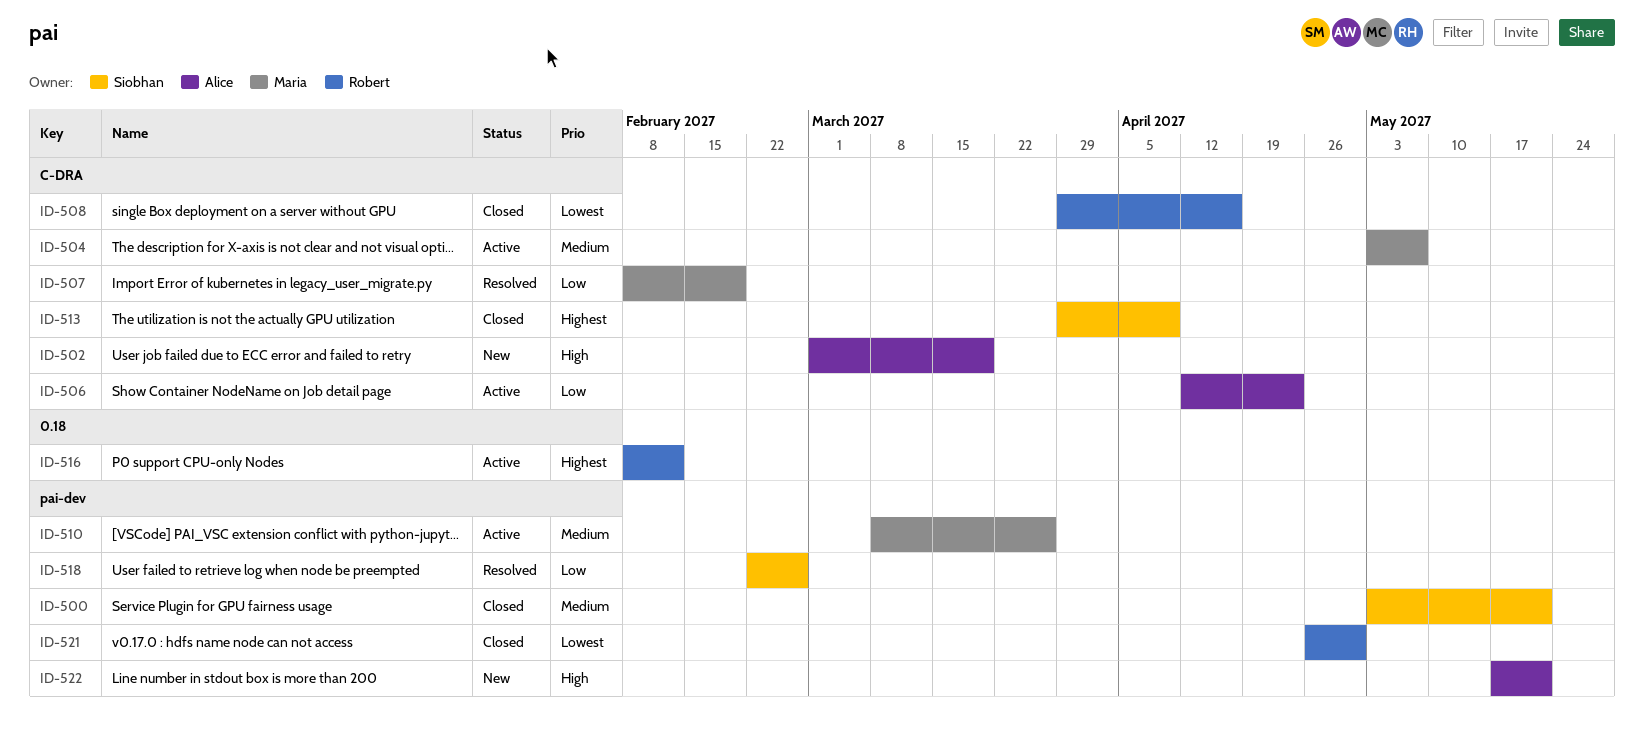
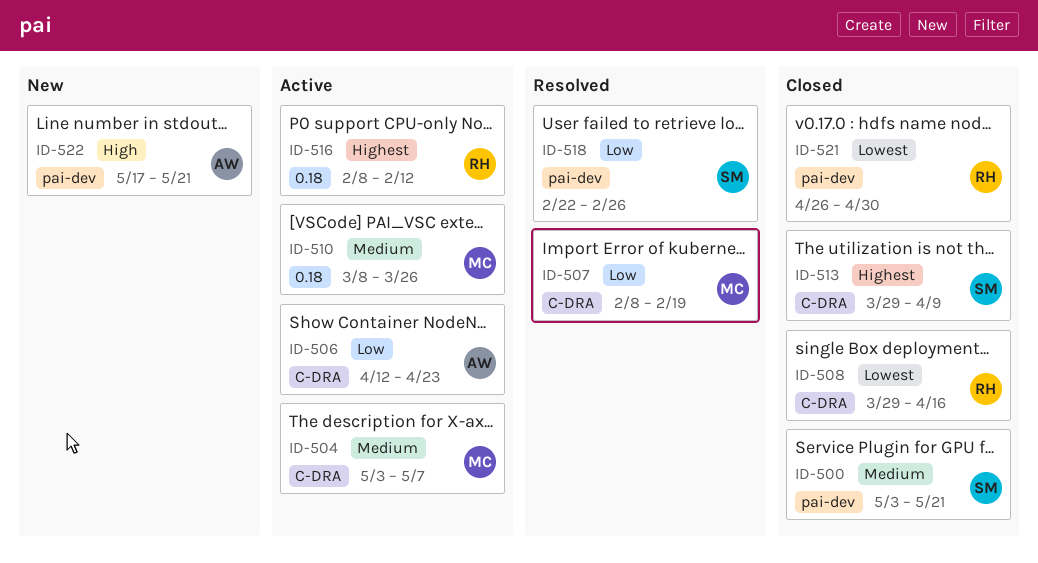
ID-502: present -> none
ID-510, label: pai-dev -> 0.18

